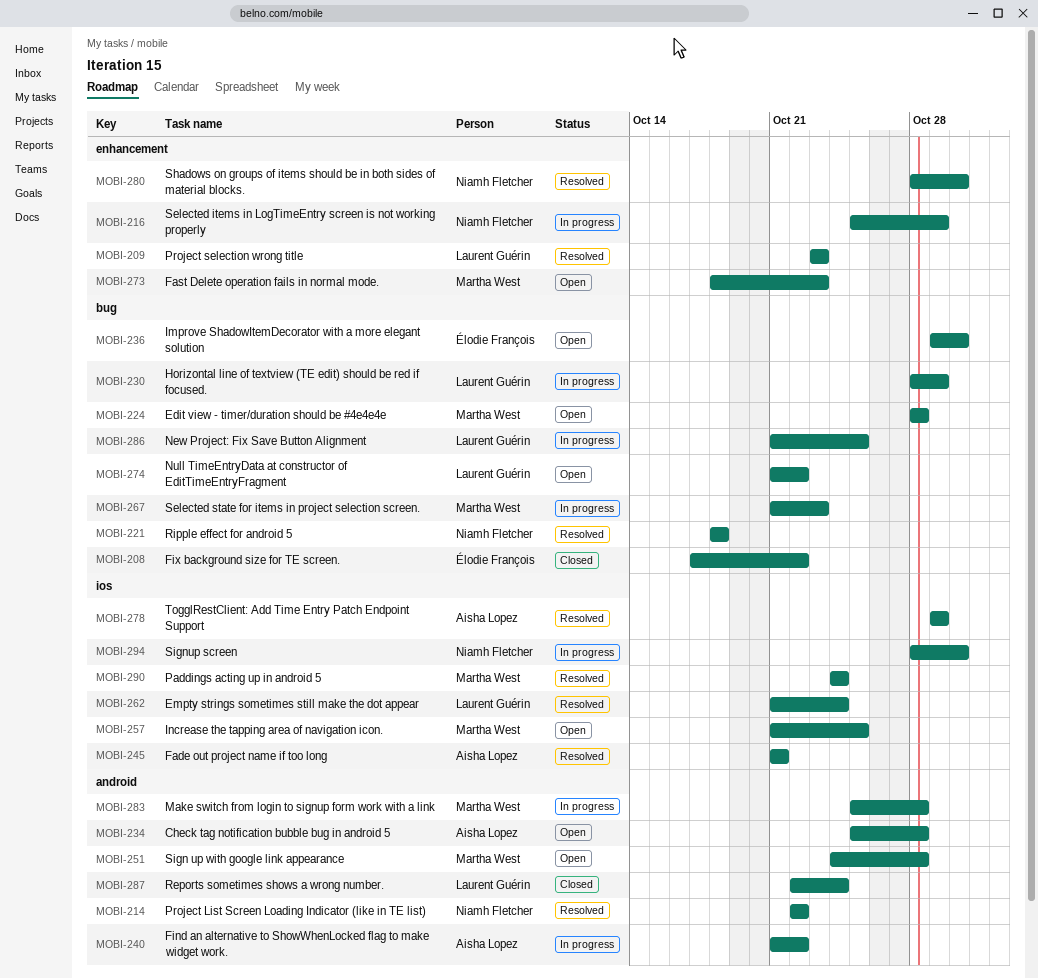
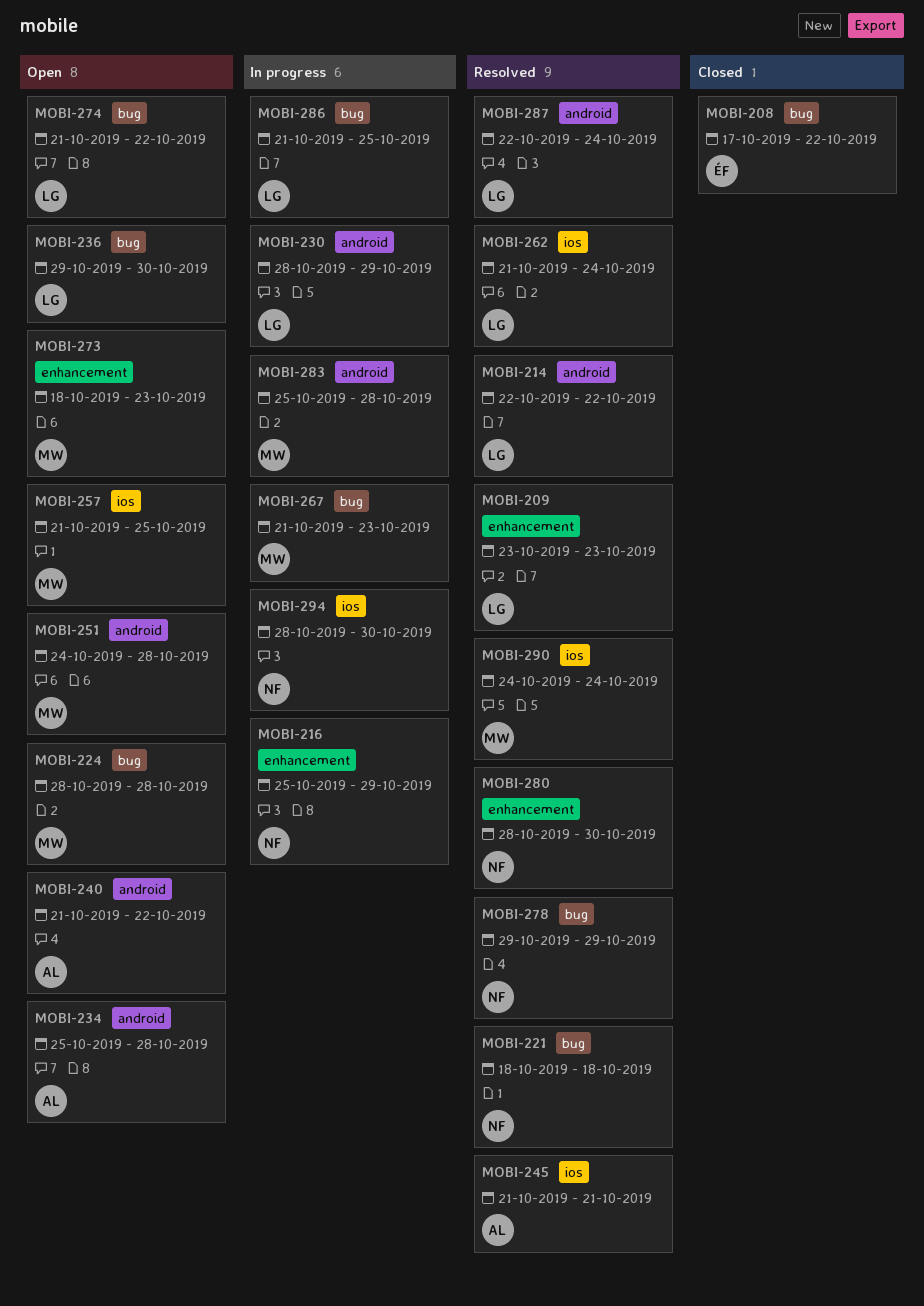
MOBI-214, owner: Niamh Fletcher -> Laurent Guérin
MOBI-230, label: bug -> android
MOBI-236, owner: Élodie François -> Laurent Guérin
MOBI-240, status: In progress -> Open
MOBI-278, owner: Aisha Lopez -> Niamh Fletcher
MOBI-278, label: ios -> bug
MOBI-287, status: Closed -> Resolved

